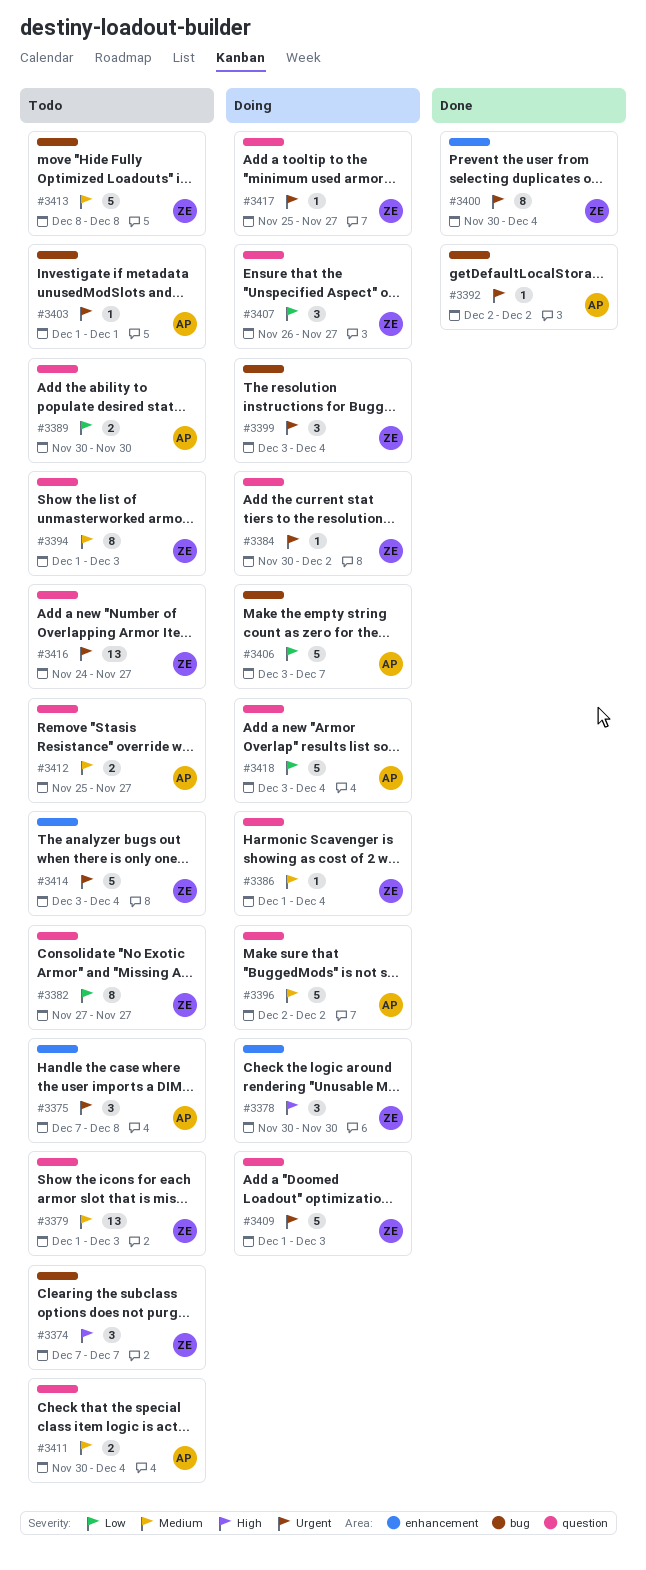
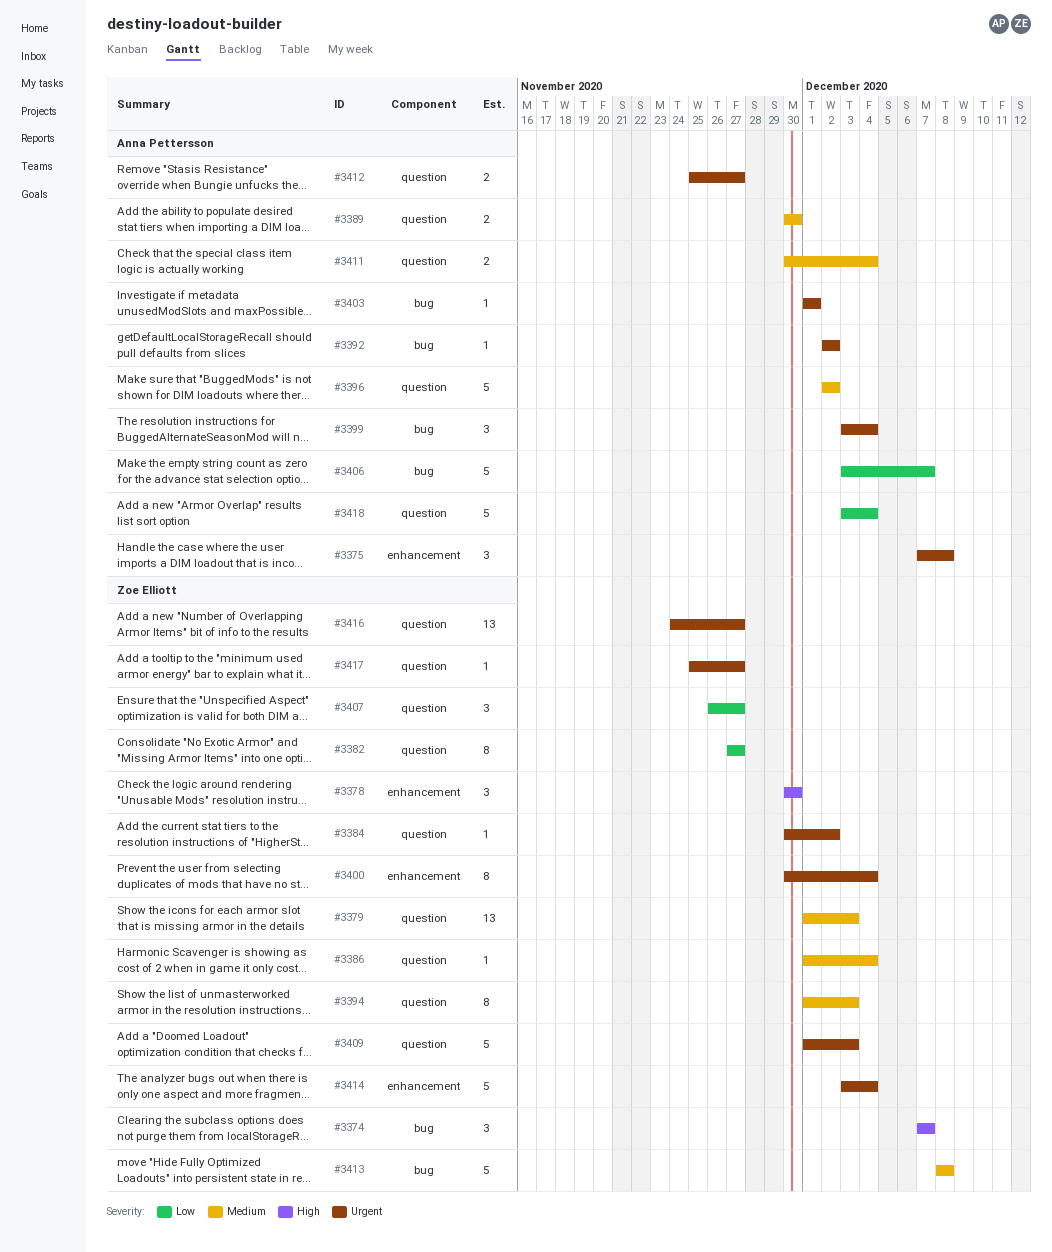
#3389, priority: Low -> Medium
#3399, owner: Zoe Elliott -> Anna Pettersson
#3412, priority: Medium -> Urgent

